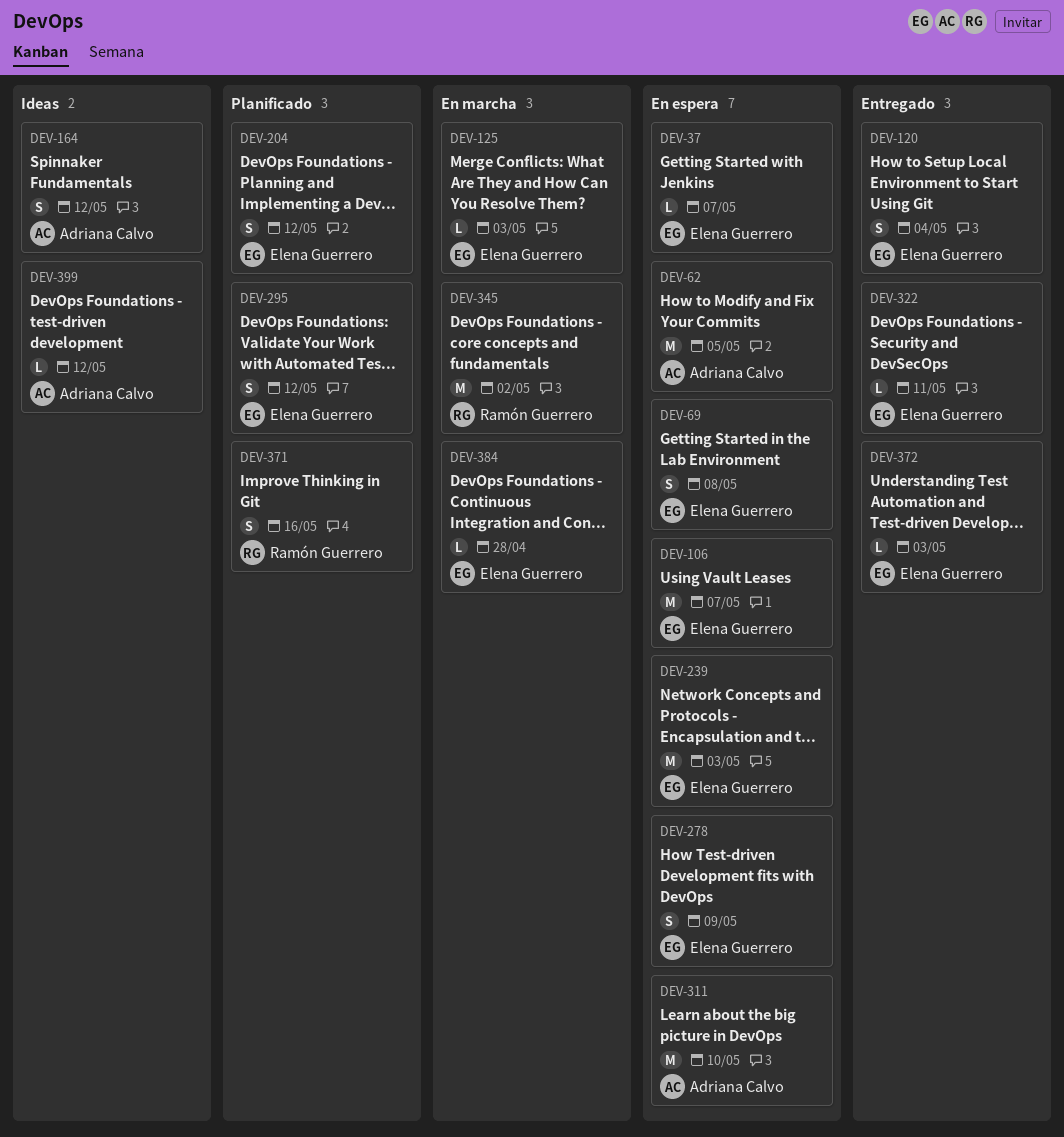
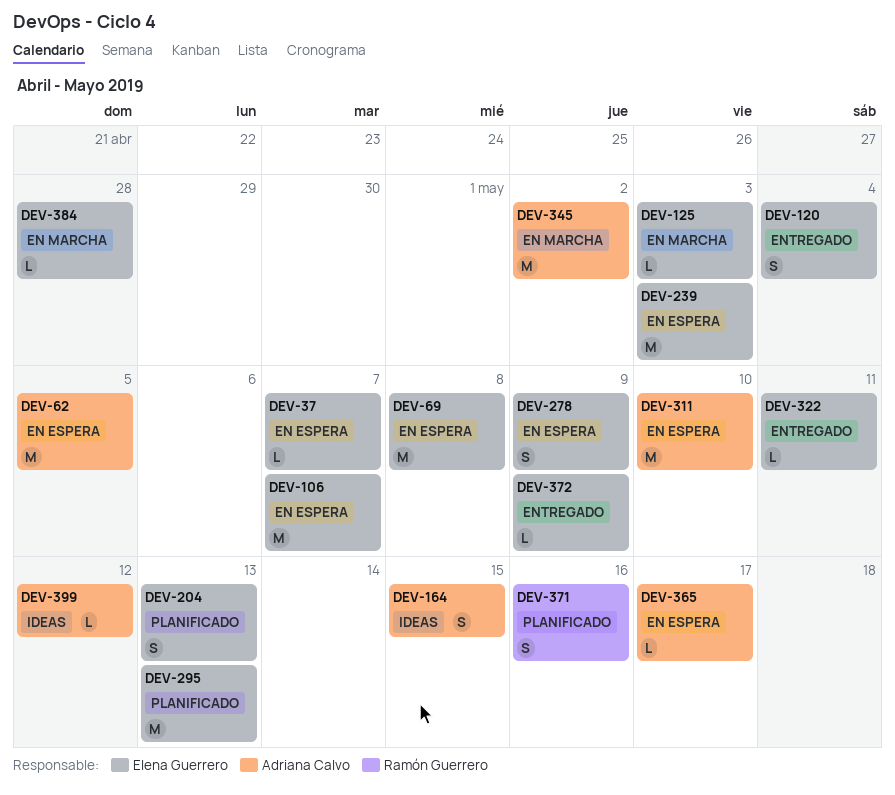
DEV-69, estimate: S -> M
DEV-164, due: May 12 -> May 15
DEV-204, due: May 12 -> May 13
DEV-295, estimate: S -> M
DEV-295, due: May 12 -> May 13
DEV-345, owner: Ramón Guerrero -> Adriana Calvo
DEV-365: none -> present
DEV-372, due: May 3 -> May 9

